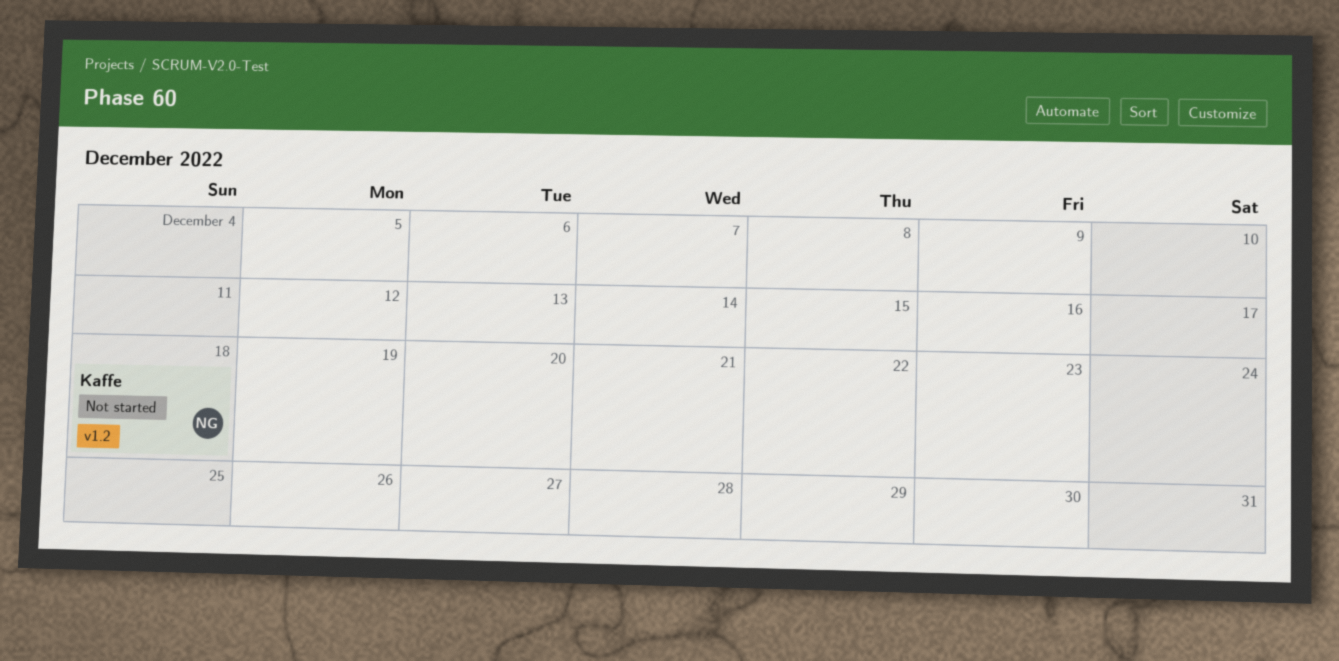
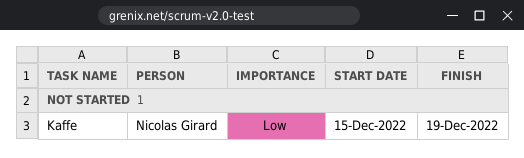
Kaffe, due: Dec 18 -> Dec 19

